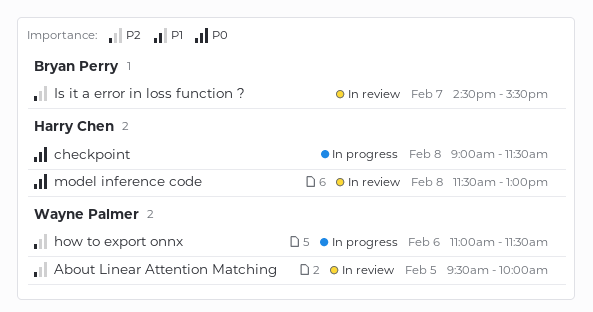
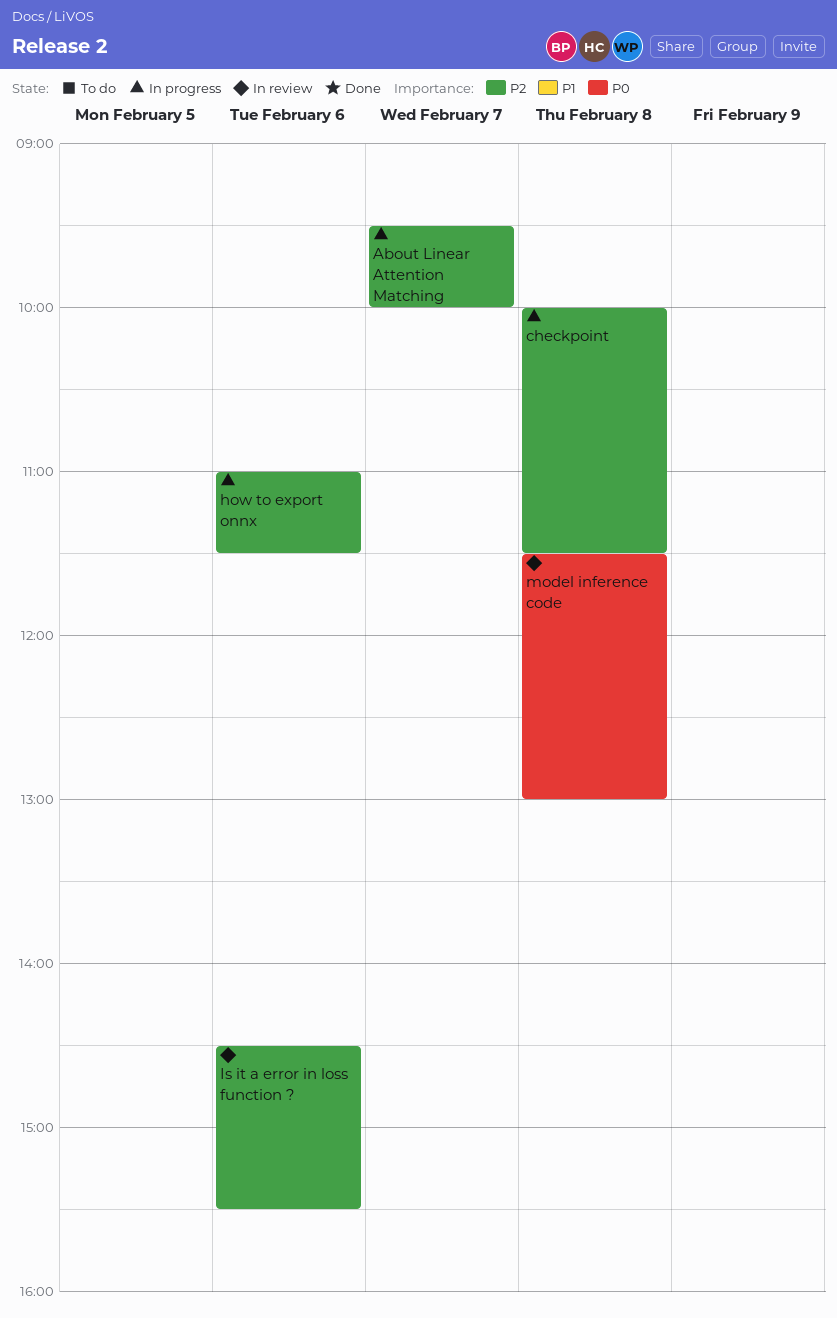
About Linear Attention Matching, status: In review -> In progress
About Linear Attention Matching, day: Feb 5 -> Feb 7
checkpoint, priority: P0 -> P2
checkpoint, begins: 09:00 -> 10:00
Is it a error in loss function ?, day: Feb 7 -> Feb 6

